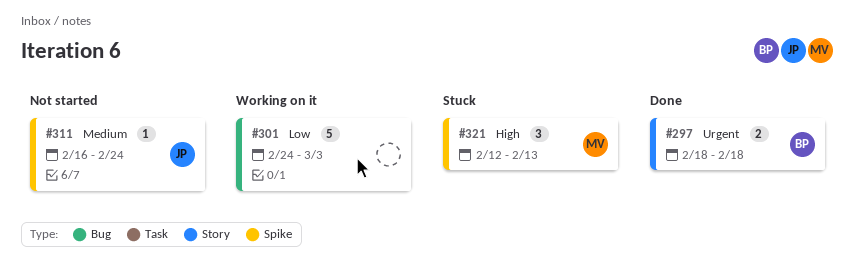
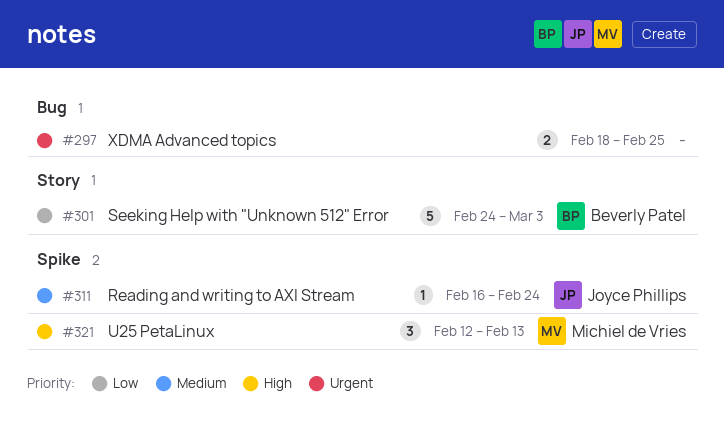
#297, owner: Beverly Patel -> none
#297, label: Story -> Bug
#297, due: Feb 18 -> Feb 25
#301, owner: none -> Beverly Patel
#301, label: Bug -> Story

